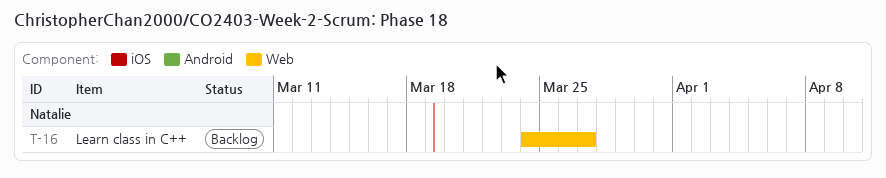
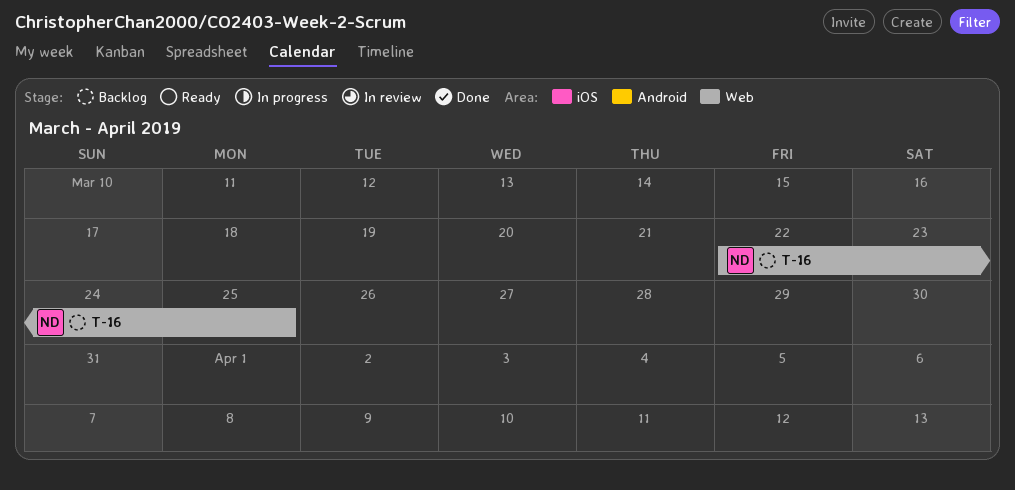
T-16, start: Mar 24 -> Mar 22
T-16, due: Mar 27 -> Mar 25

